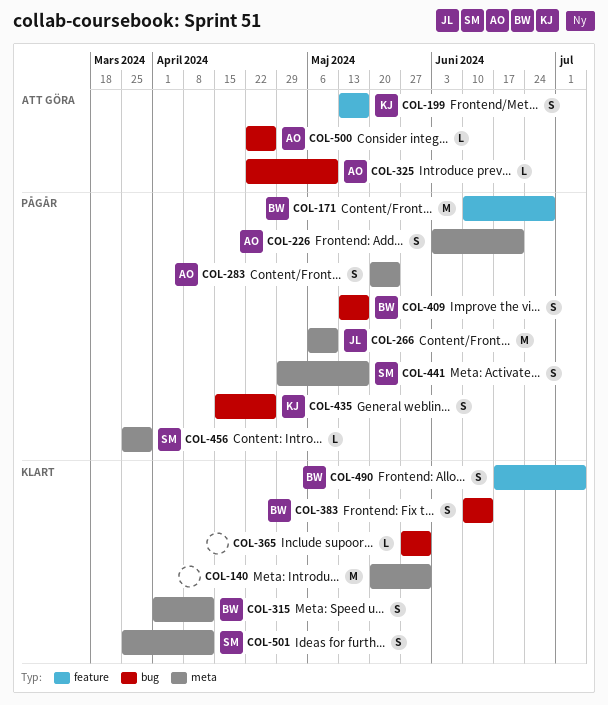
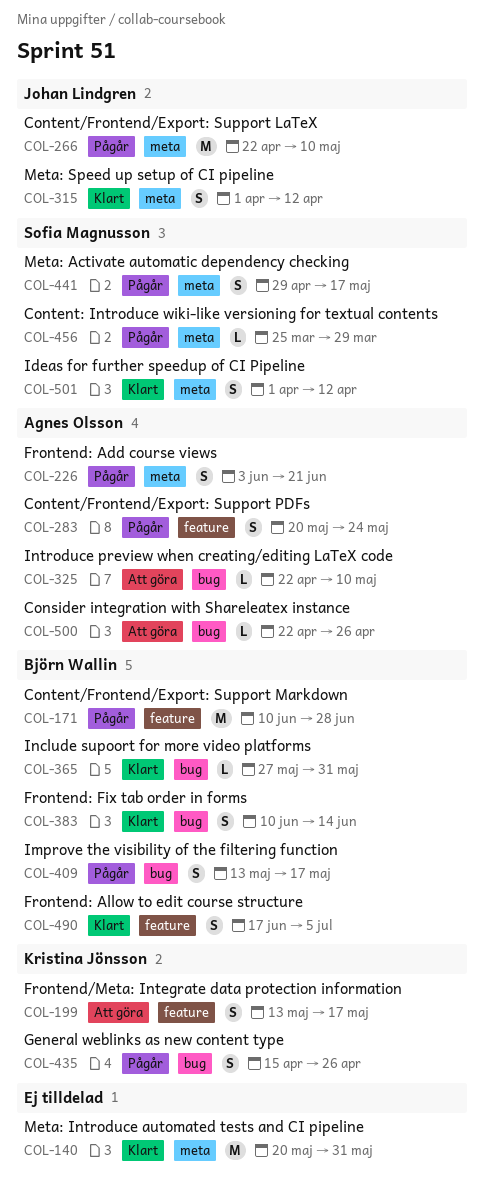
COL-266, start: May 6 -> Apr 22
COL-283, label: meta -> feature
COL-315, owner: Björn Wallin -> Johan Lindgren
COL-365, owner: none -> Björn Wallin
COL-501, start: Mar 25 -> Apr 1

